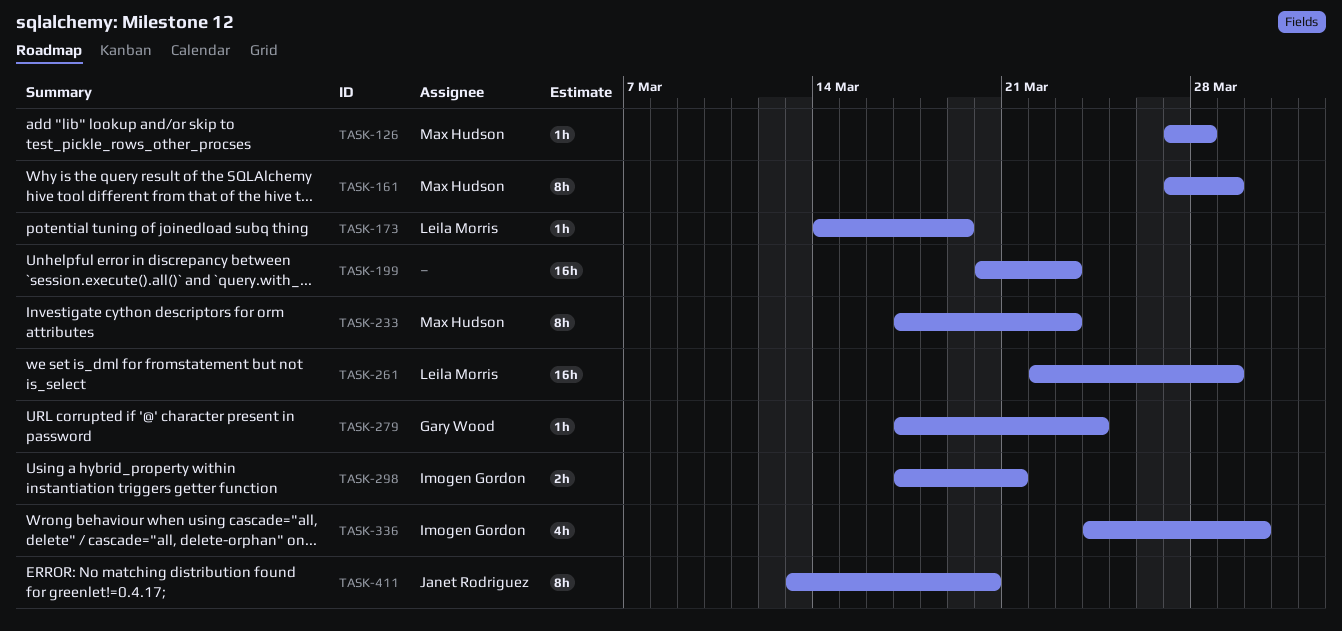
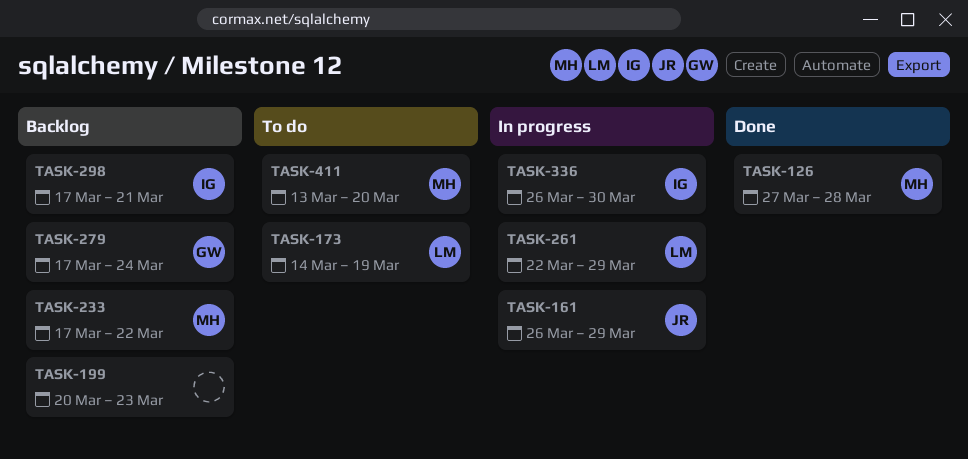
TASK-161, owner: Max Hudson -> Janet Rodriguez
TASK-161, start: Mar 27 -> Mar 26
TASK-233, due: Mar 23 -> Mar 22
TASK-336, start: Mar 24 -> Mar 26
TASK-411, owner: Janet Rodriguez -> Max Hudson

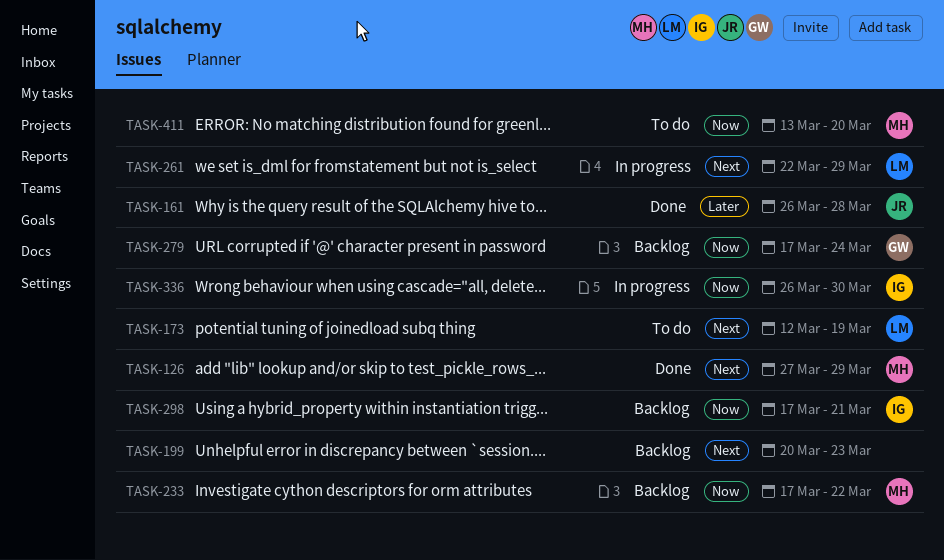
TASK-126, due: Mar 28 -> Mar 29
TASK-161, status: In progress -> Done
TASK-161, due: Mar 29 -> Mar 28
TASK-173, start: Mar 14 -> Mar 12

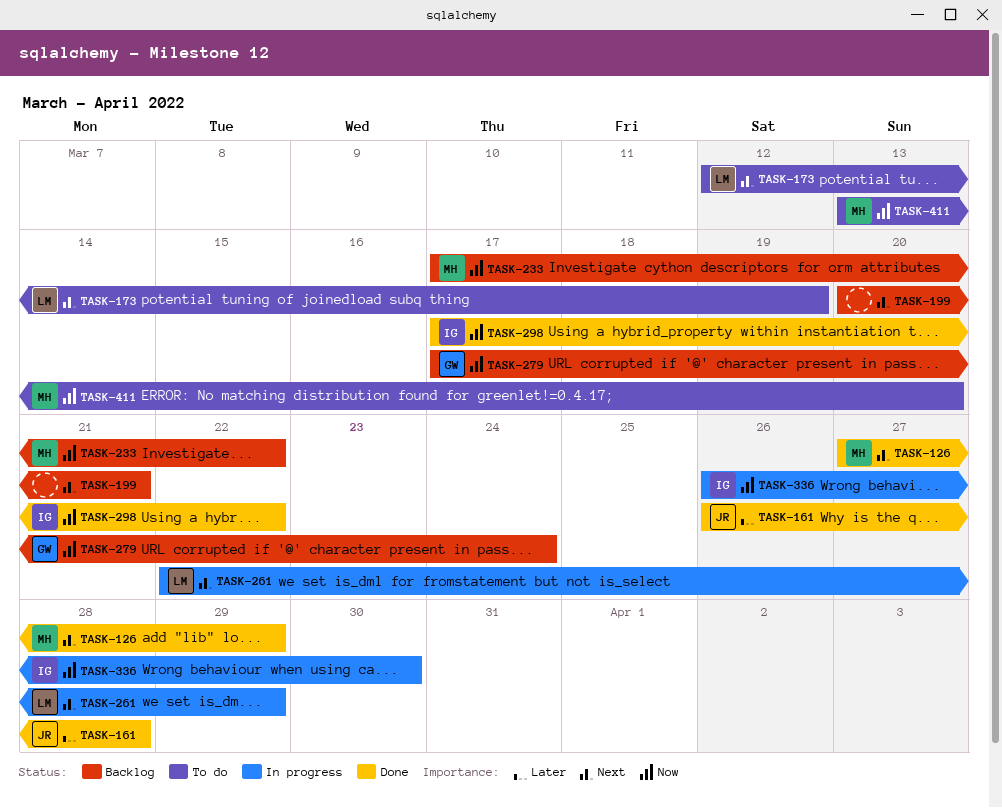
TASK-199, due: Mar 23 -> Mar 21
TASK-298, status: Backlog -> Done
TASK-298, due: Mar 21 -> Mar 22

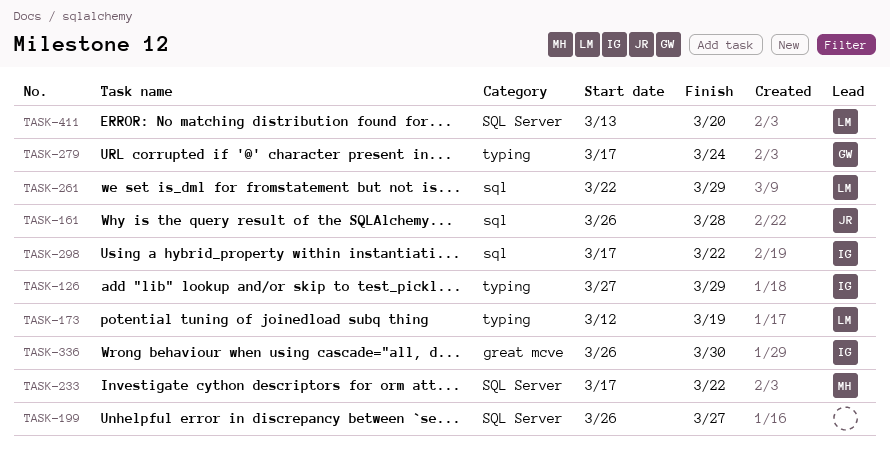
TASK-126, owner: MH -> IG
TASK-199, start: Mar 20 -> Mar 26
TASK-199, due: Mar 21 -> Mar 27
TASK-411, owner: MH -> LM

